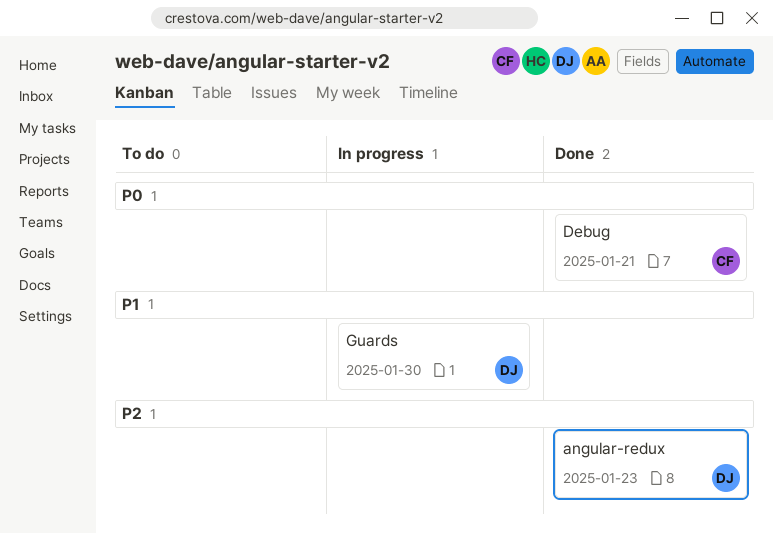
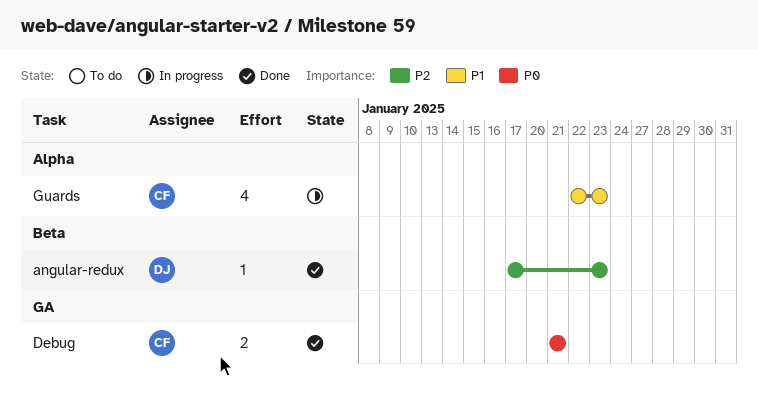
Guards, owner: DJ -> CF
Guards, due: Jan 30 -> Jan 23

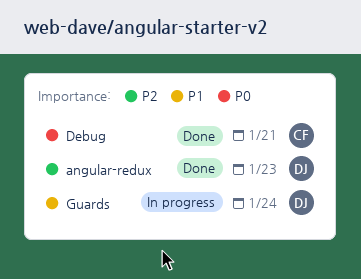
Guards, owner: CF -> DJ
Guards, due: Jan 23 -> Jan 24

